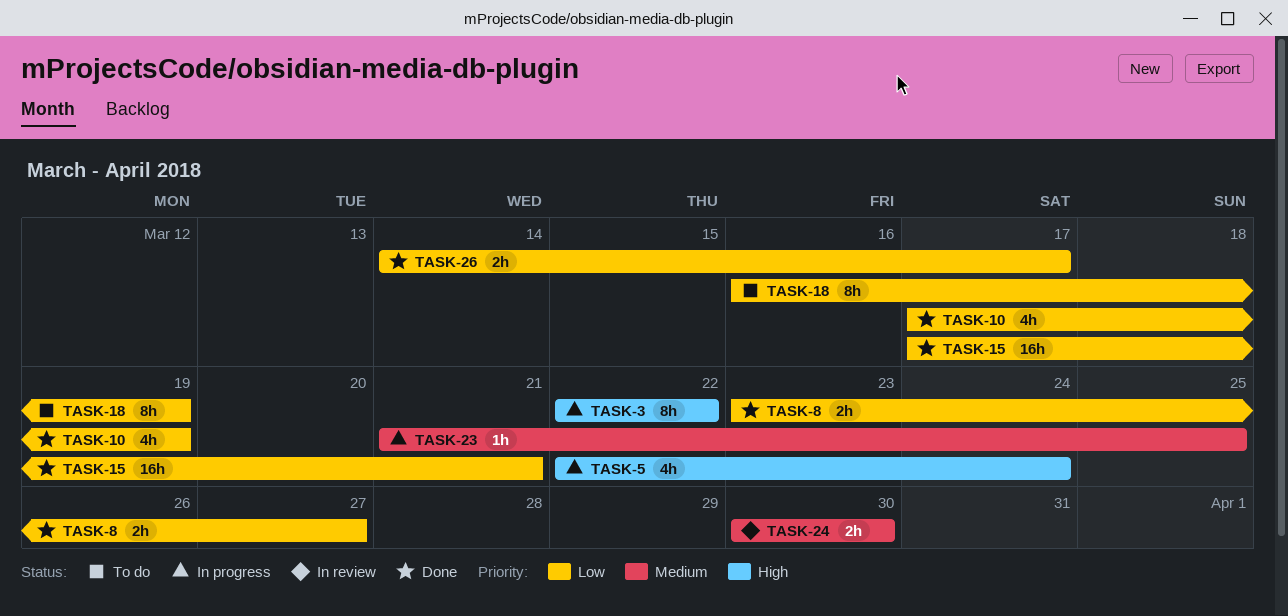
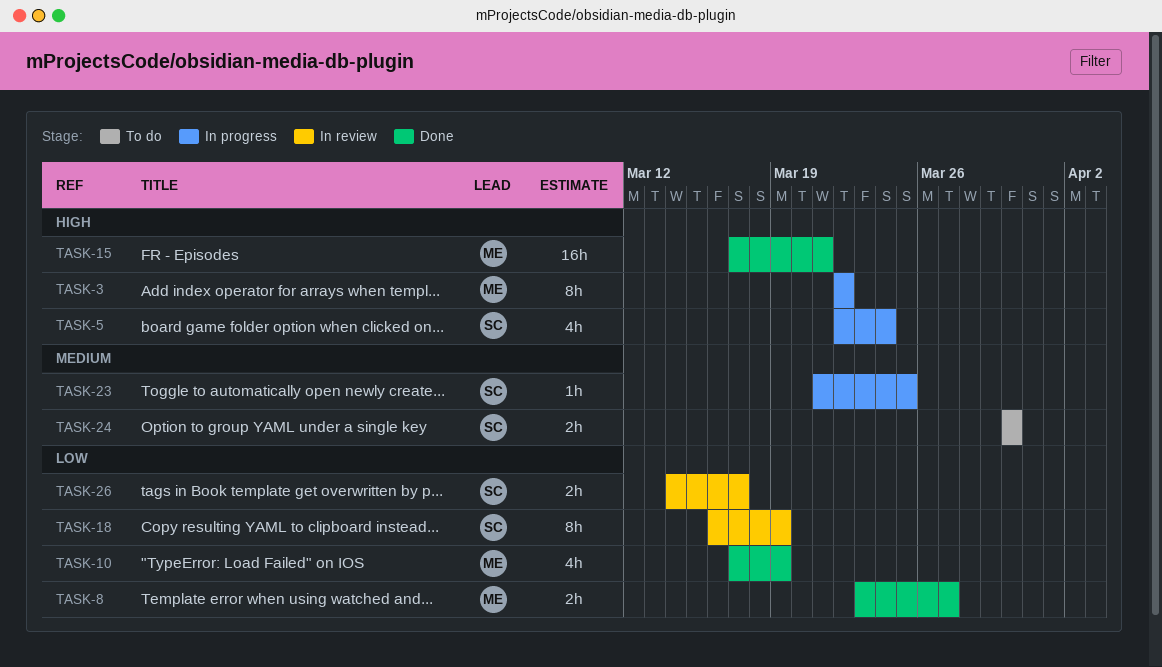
TASK-15, priority: Low -> High
TASK-18, status: To do -> In review
TASK-24, status: In review -> To do
TASK-26, status: Done -> In review

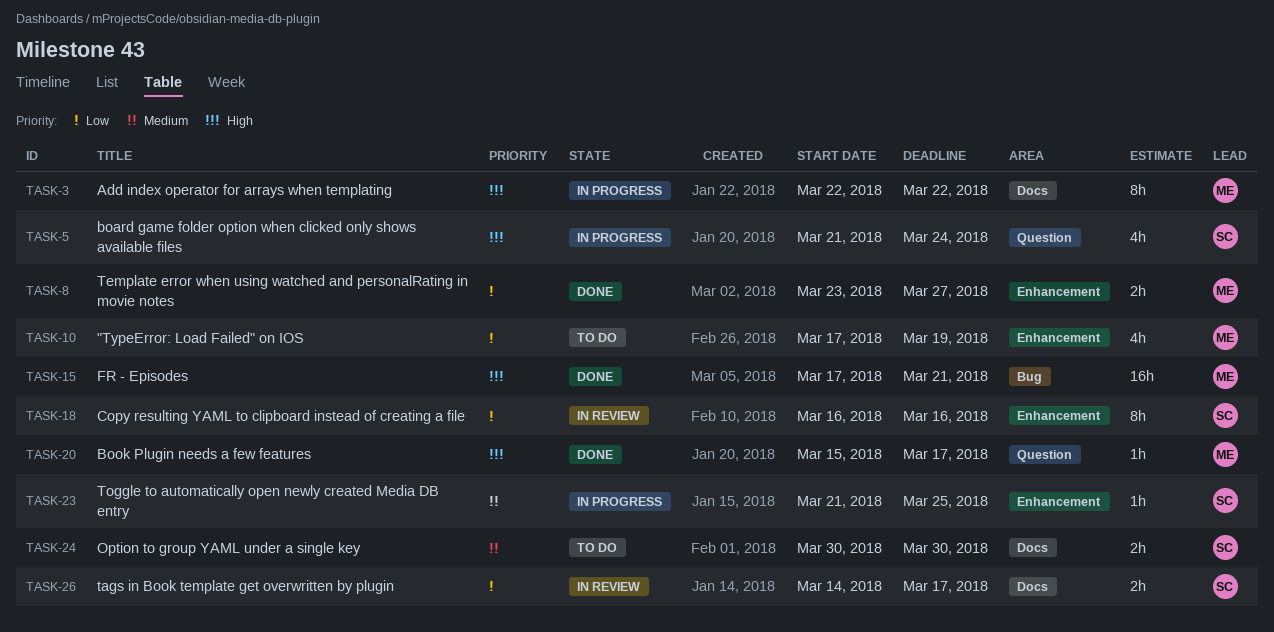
TASK-5, start: Mar 22 -> Mar 21
TASK-10, status: Done -> To do
TASK-18, due: Mar 19 -> Mar 16
TASK-20: none -> present

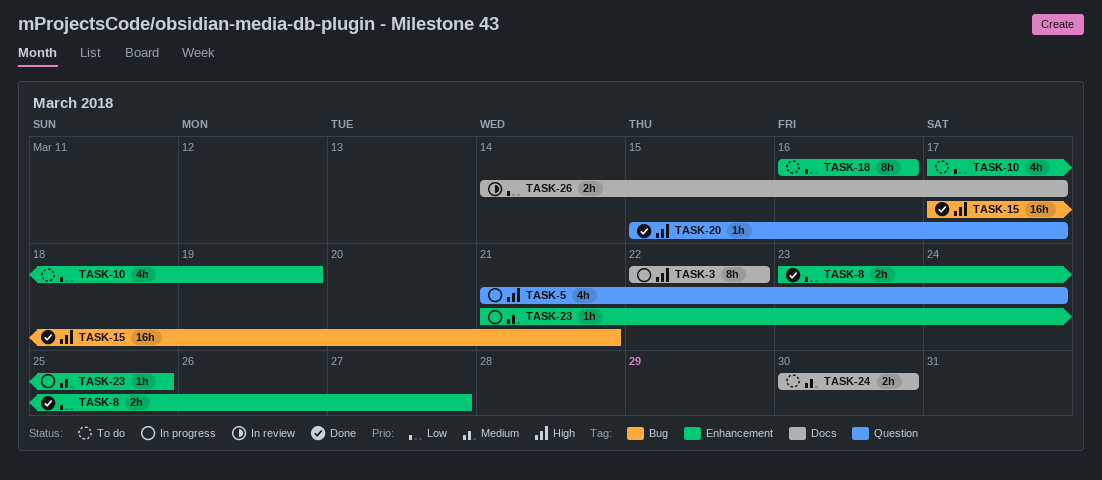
TASK-18, status: In review -> To do

